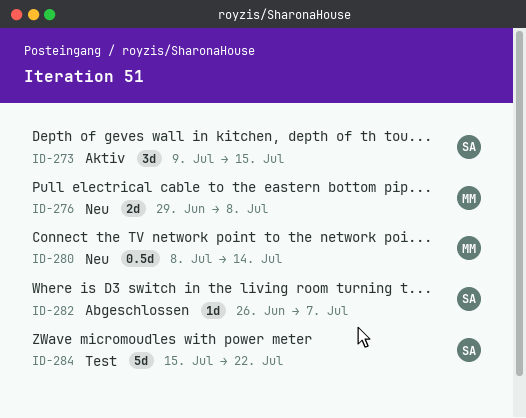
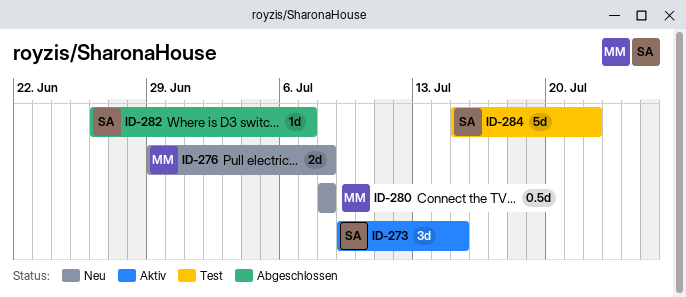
ID-280, due: Jul 14 -> Jul 8

